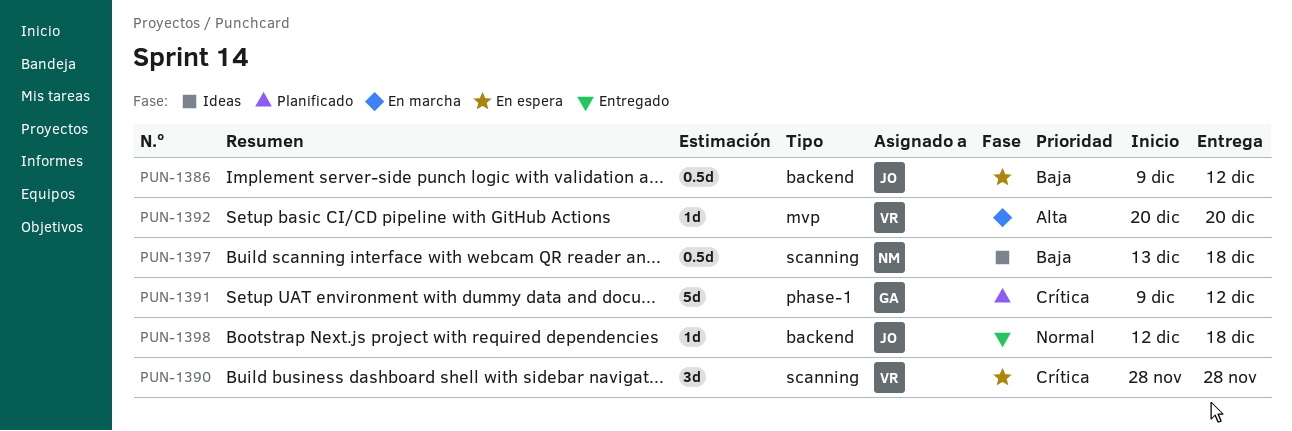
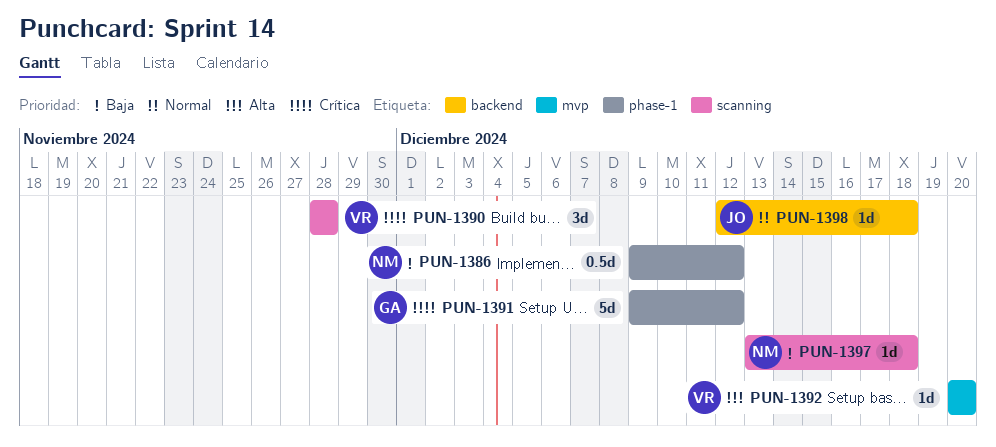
PUN-1386, owner: JO -> NM
PUN-1386, label: backend -> phase-1
PUN-1397, estimate: 0.5d -> 1d

